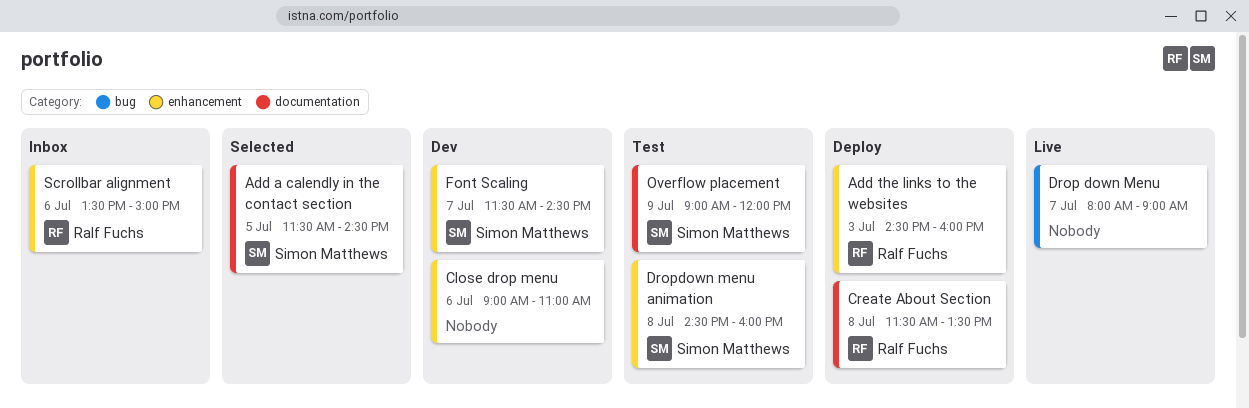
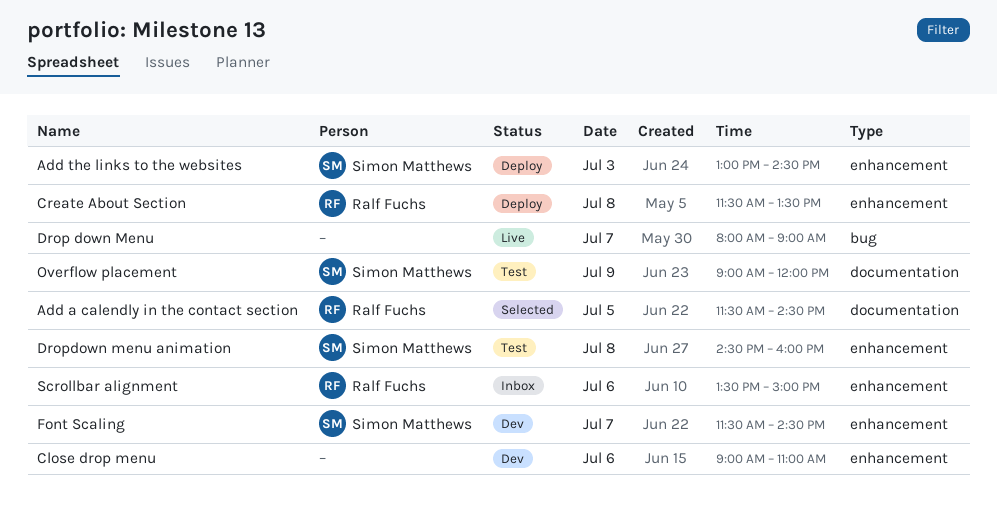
Add a calendly in the contact section, owner: Simon Matthews -> Ralf Fuchs
Add the links to the websites, owner: Ralf Fuchs -> Simon Matthews
Add the links to the websites, begins: 14:30 -> 13:00
Add the links to the websites, ends: 16:00 -> 14:30
Create About Section, label: documentation -> enhancement

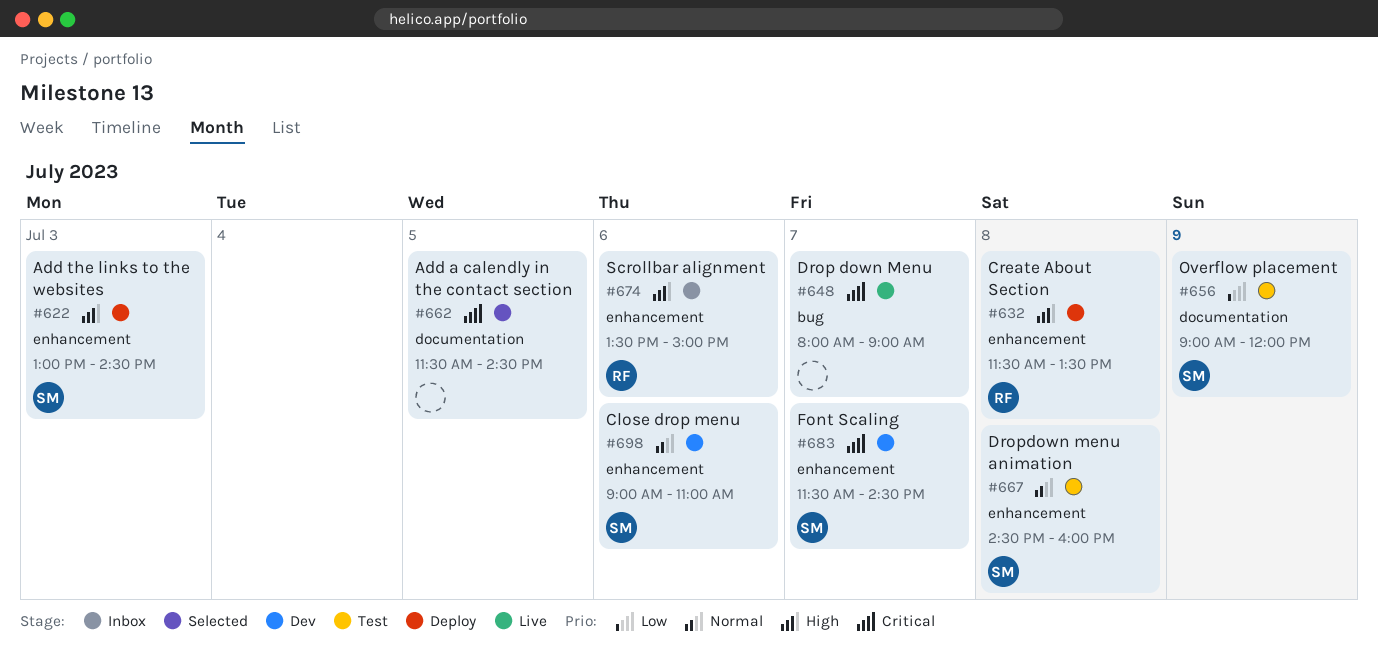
Add a calendly in the contact section, owner: Ralf Fuchs -> none
Close drop menu, owner: none -> Simon Matthews

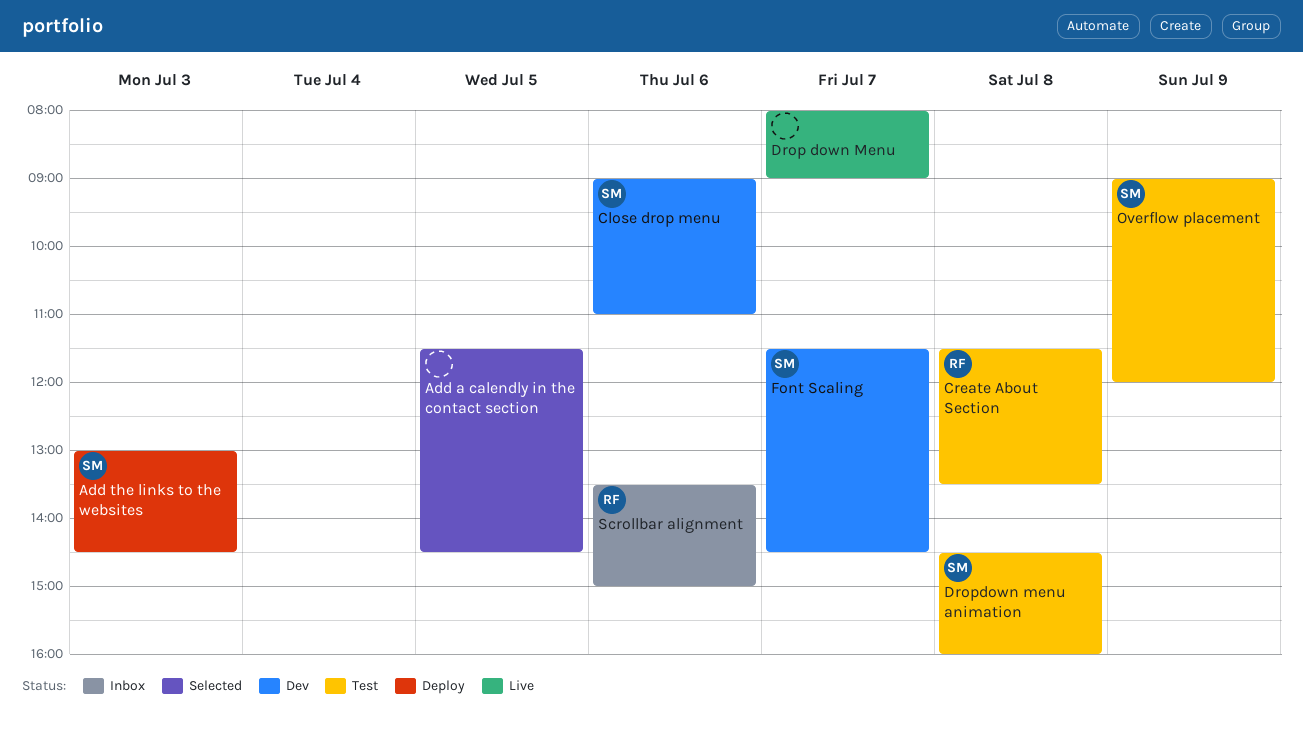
Create About Section, status: Deploy -> Test

